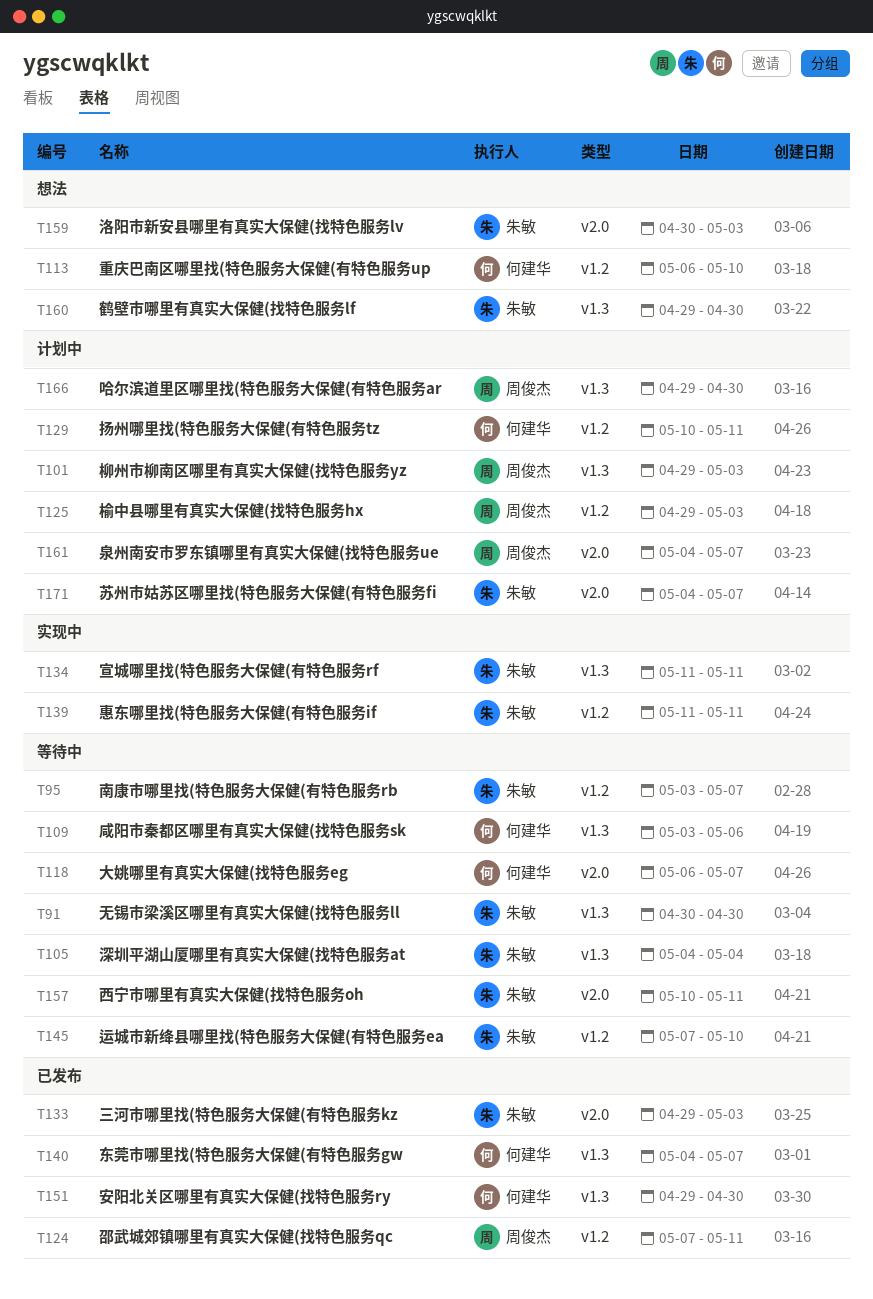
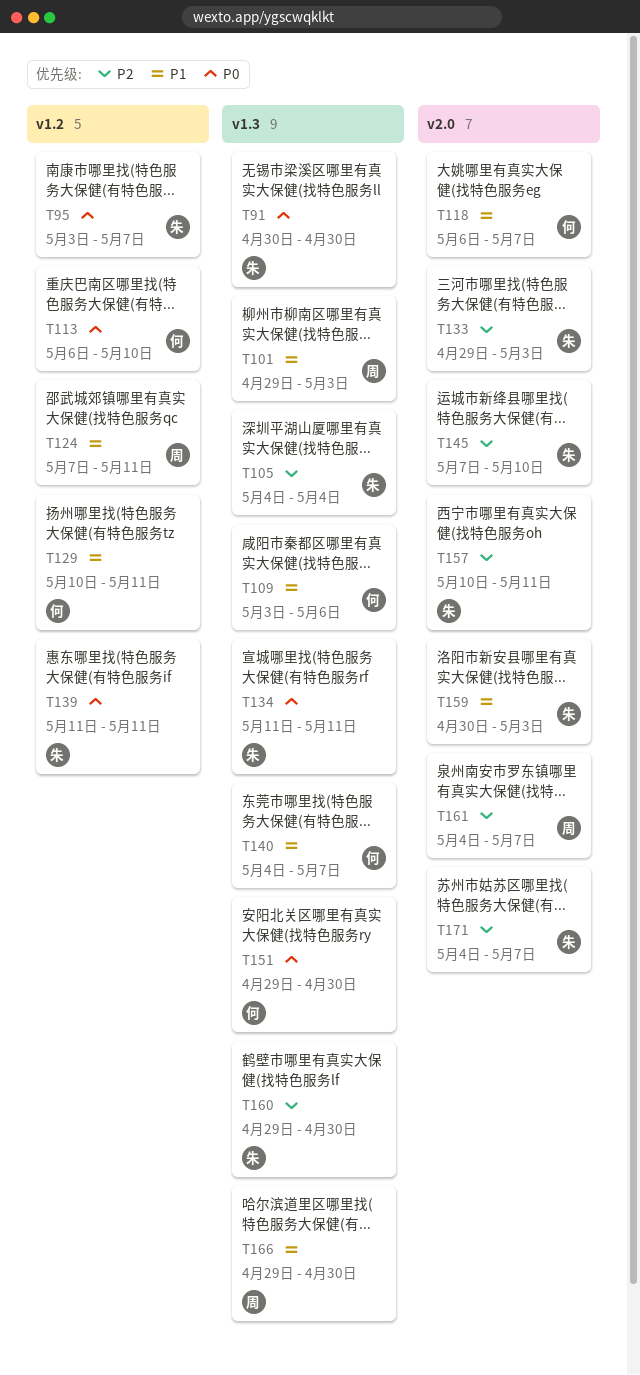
T125: present -> none
T145, label: v1.2 -> v2.0

